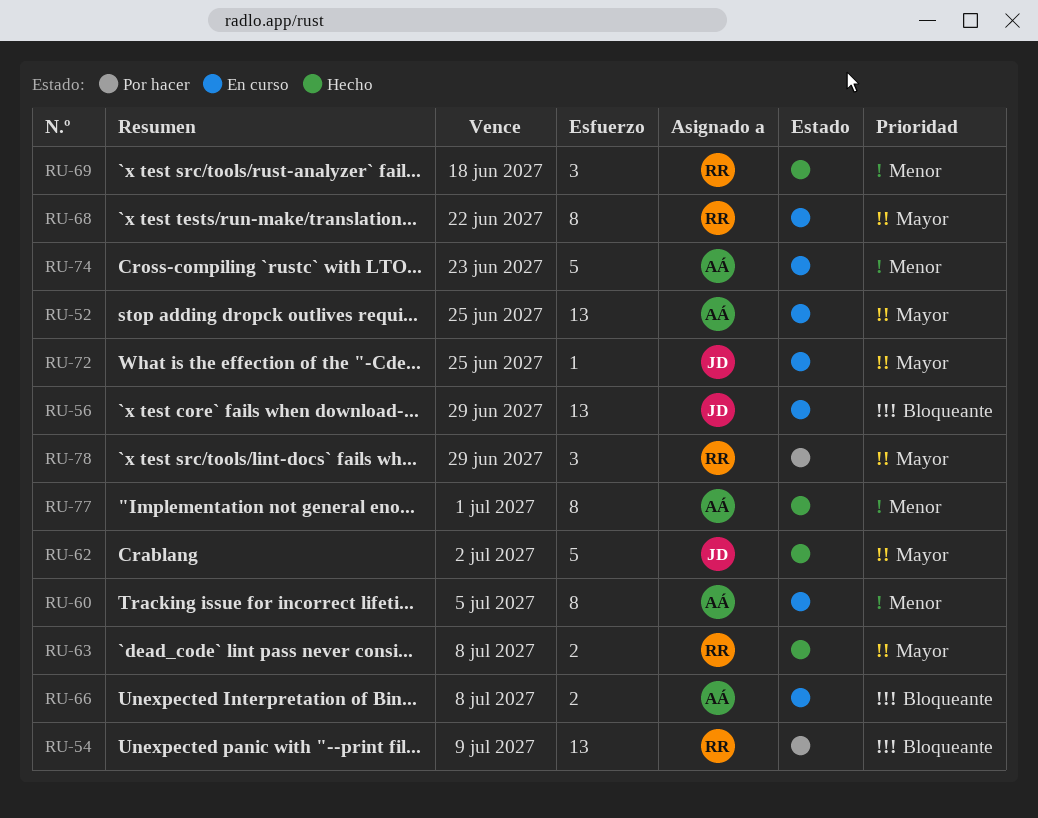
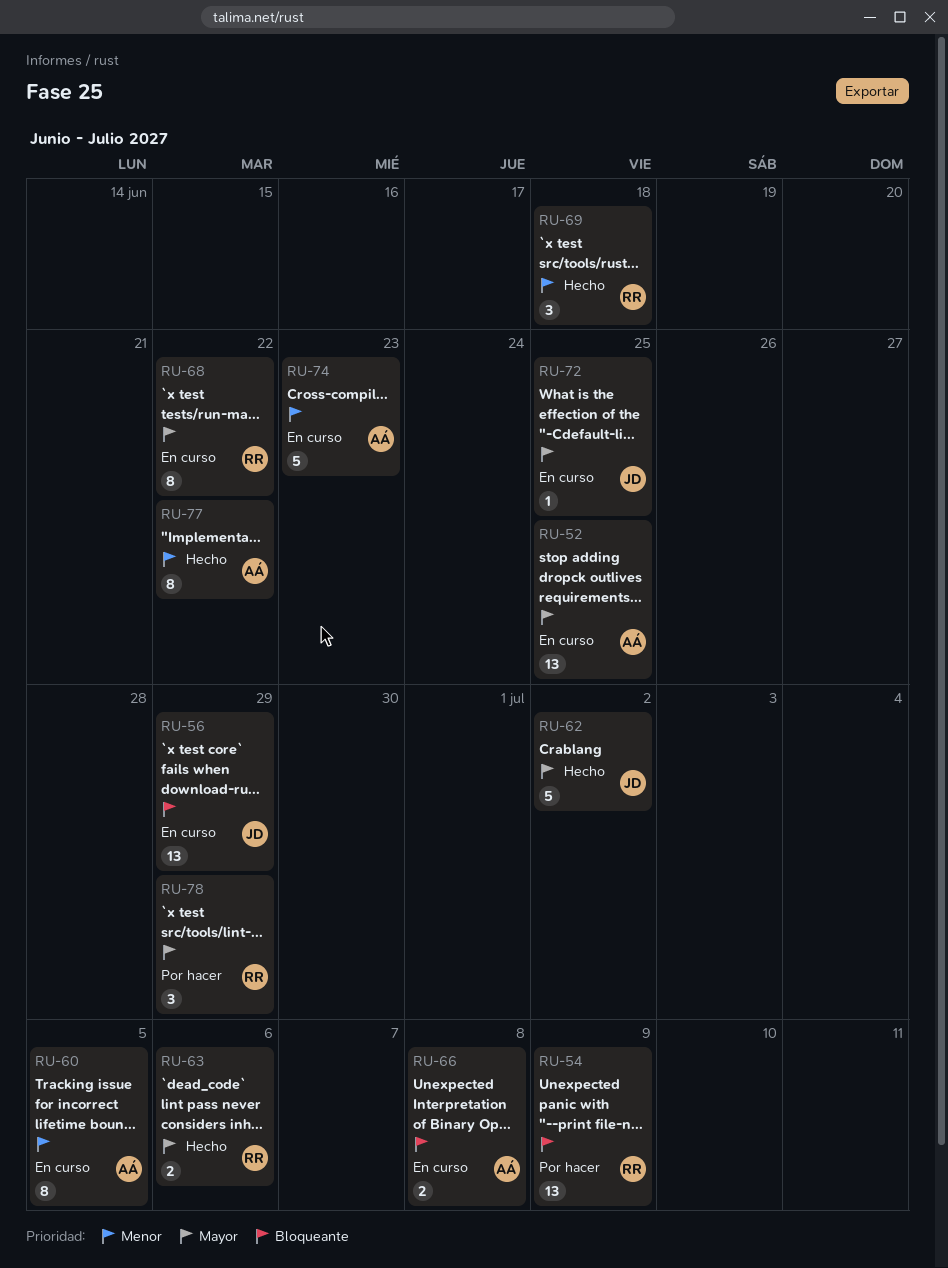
RU-63, due: Jul 8 -> Jul 6
RU-77, due: Jul 1 -> Jun 22

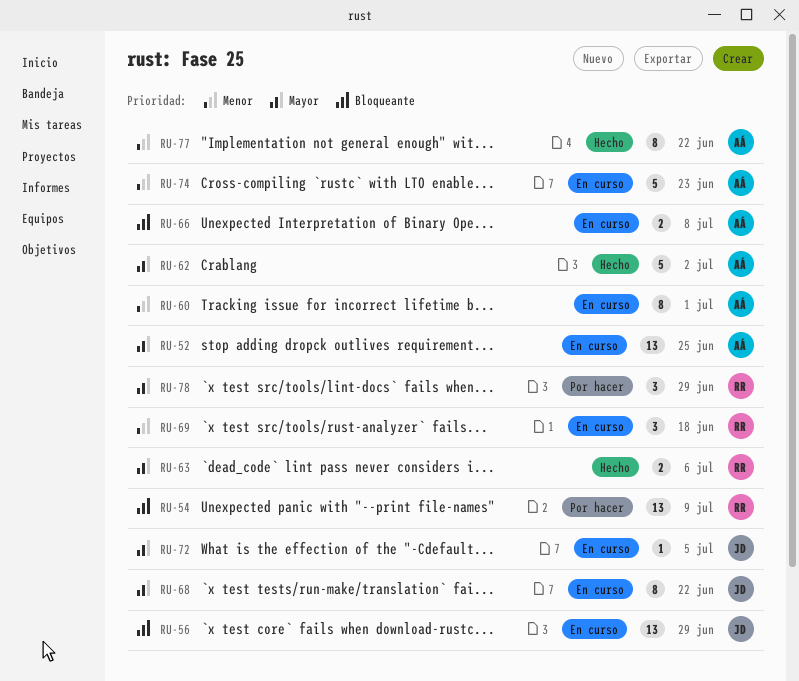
RU-60, due: Jul 5 -> Jul 1
RU-62, owner: JD -> AÁ
RU-68, owner: RR -> JD
RU-69, status: Hecho -> En curso
RU-72, due: Jun 25 -> Jul 5

